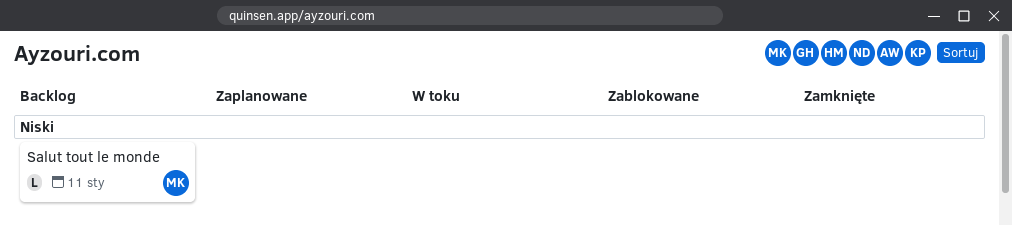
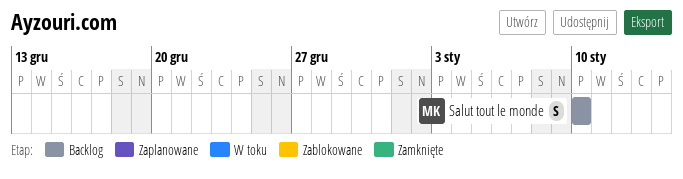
Salut tout le monde, estimate: L -> S
Salut tout le monde, due: Jan 11 -> Jan 10

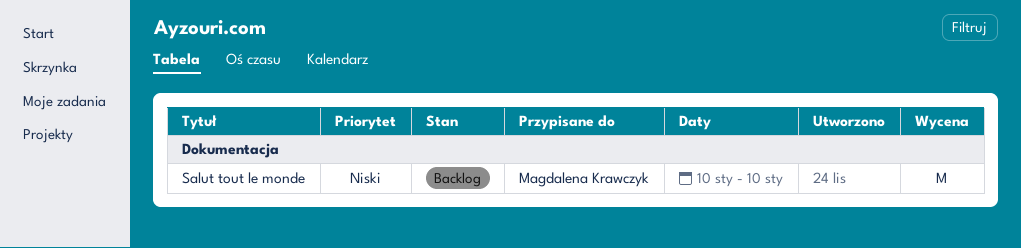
Salut tout le monde, estimate: S -> M

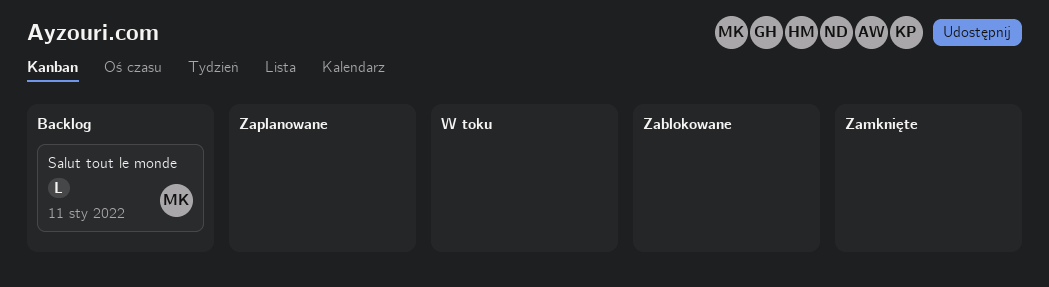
Salut tout le monde, estimate: M -> L
Salut tout le monde, due: Jan 10 -> Jan 11

